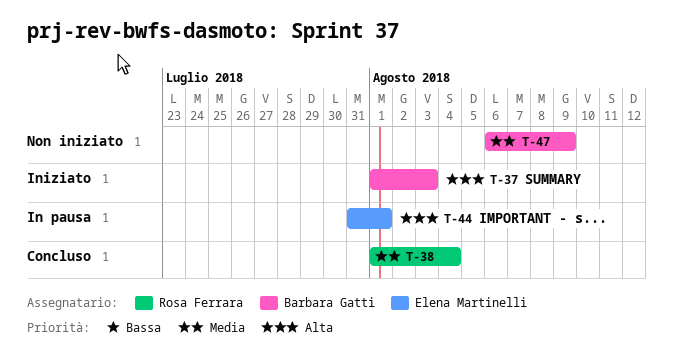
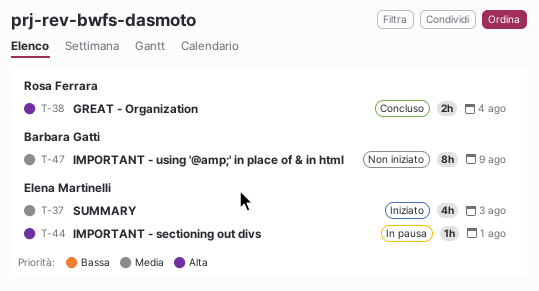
T-37, owner: Barbara Gatti -> Elena Martinelli
T-37, priority: Alta -> Media
T-38, priority: Media -> Alta

